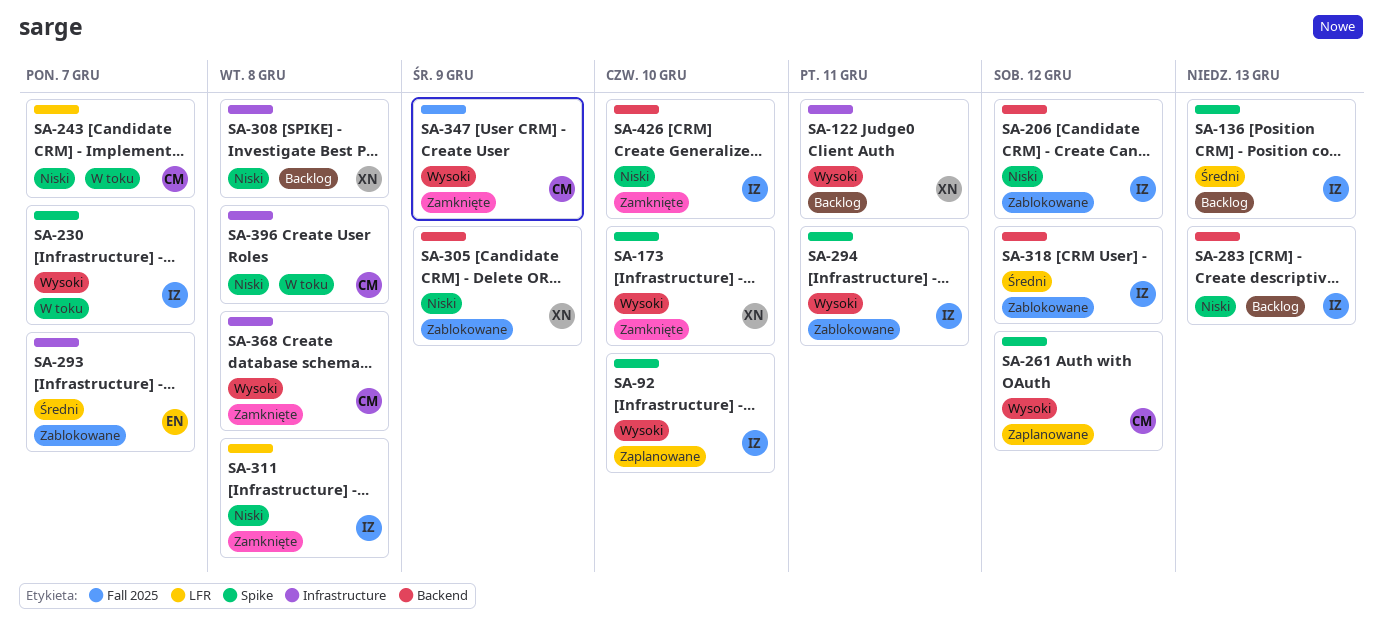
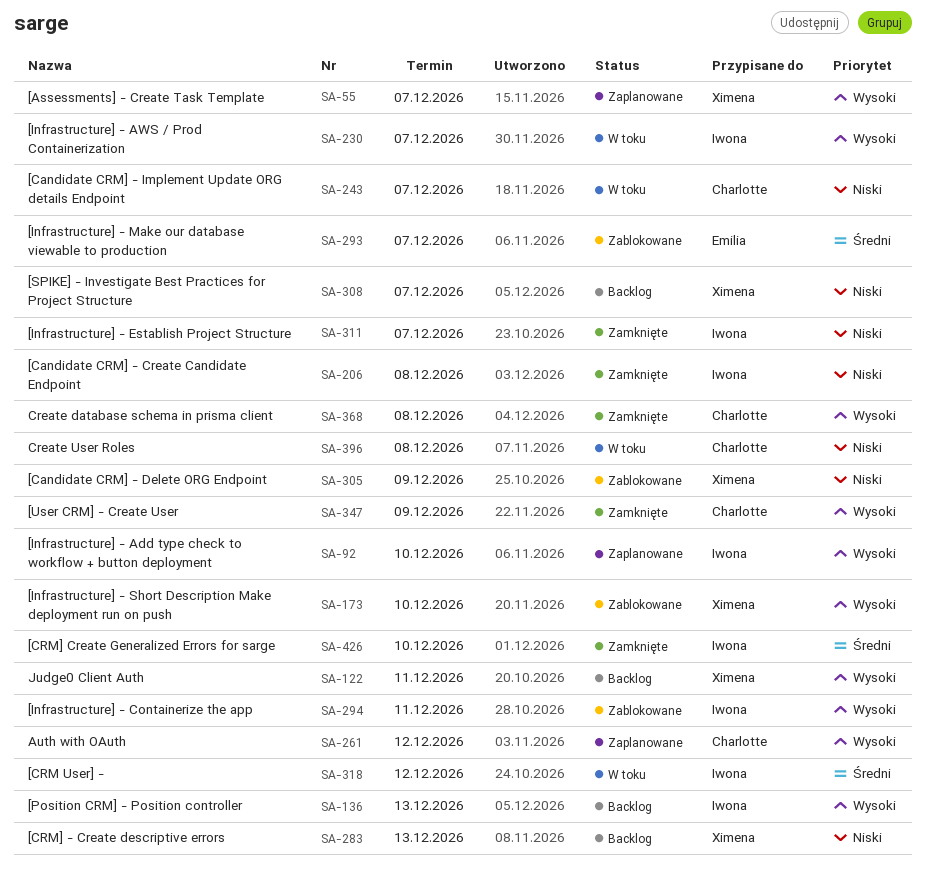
SA-55: none -> present
SA-136, priority: Średni -> Wysoki
SA-173, status: Zamknięte -> Zablokowane
SA-206, status: Zablokowane -> Zamknięte
SA-206, due: Dec 12 -> Dec 8
SA-283, owner: Iwona -> Ximena
SA-308, due: Dec 8 -> Dec 7
SA-311, due: Dec 8 -> Dec 7
SA-318, status: Zablokowane -> W toku
SA-426, priority: Niski -> Średni

